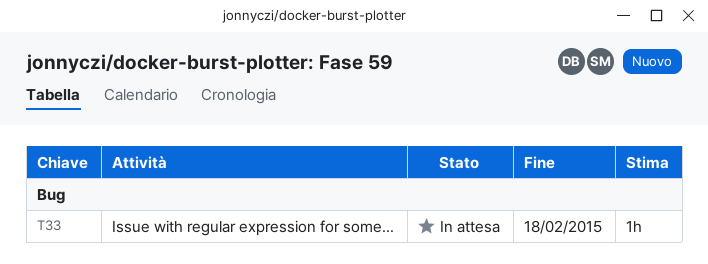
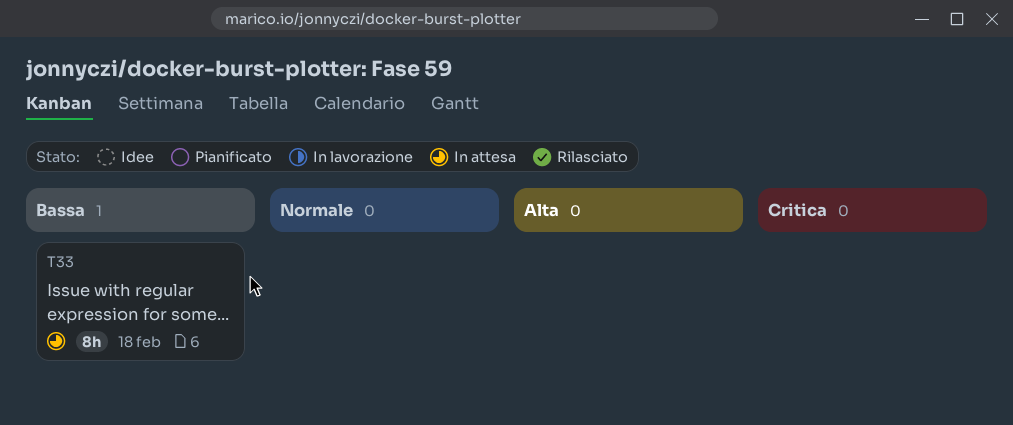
T33, estimate: 1h -> 8h

